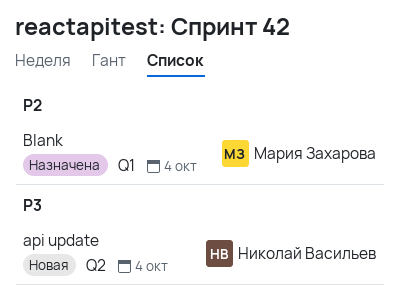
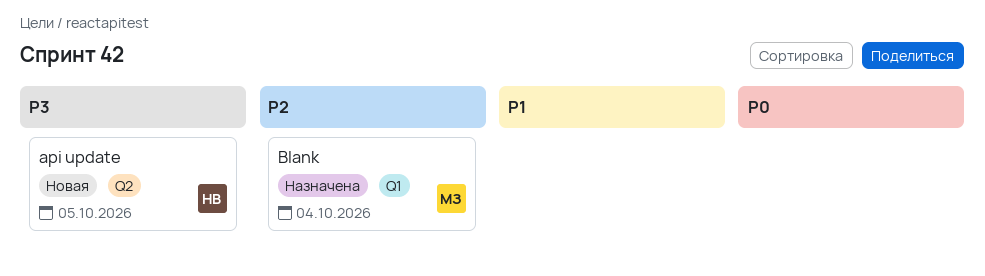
api update, due: Oct 4 -> Oct 5

